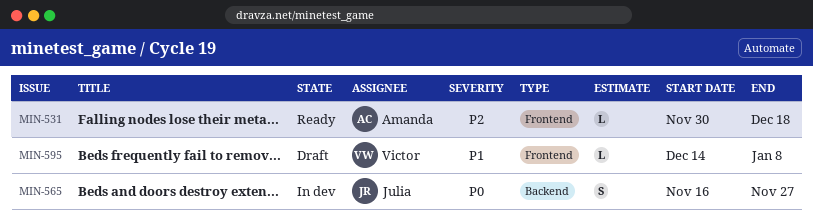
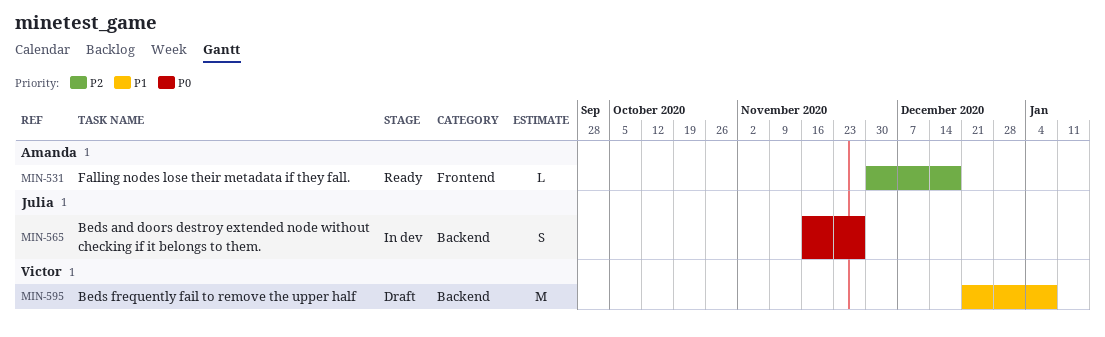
MIN-595, label: Frontend -> Backend
MIN-595, estimate: L -> M
MIN-595, start: Dec 14 -> Dec 21

